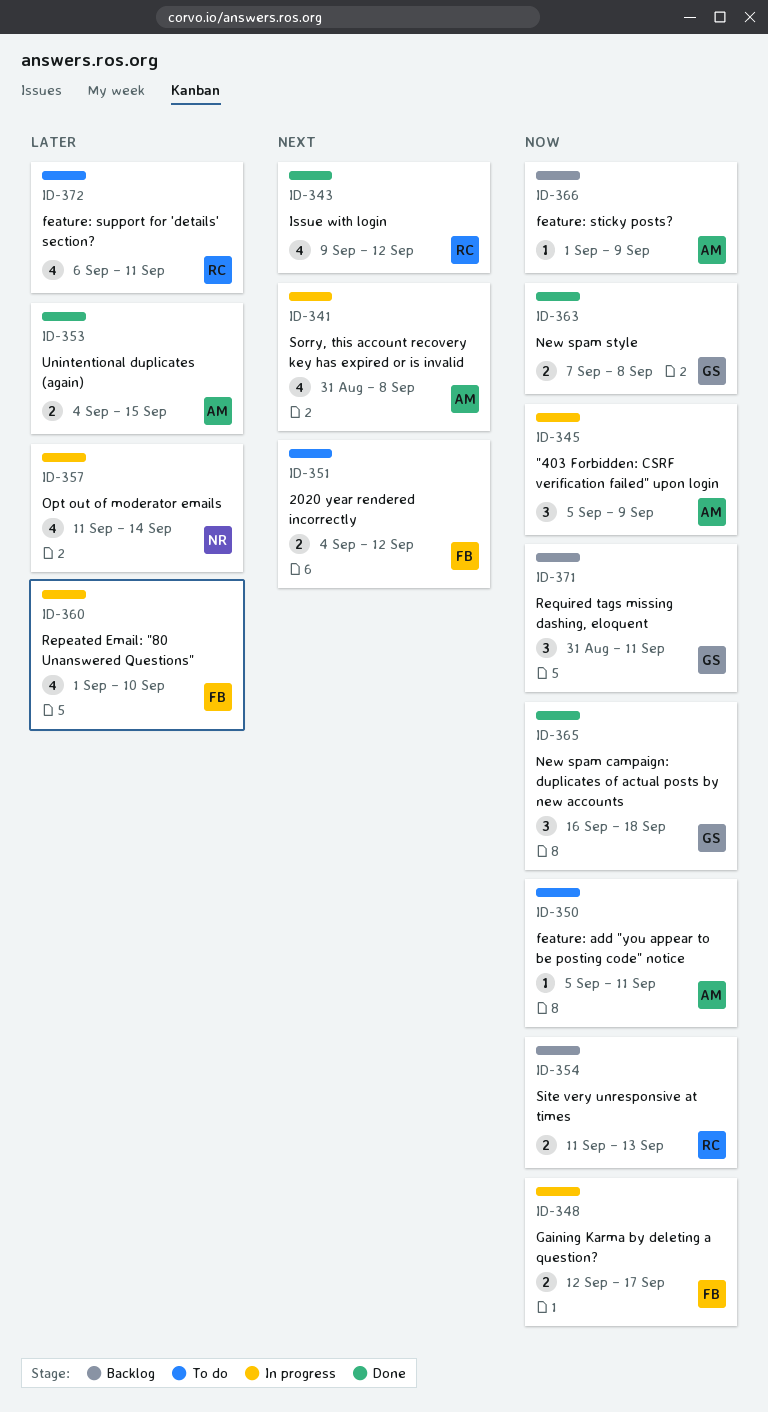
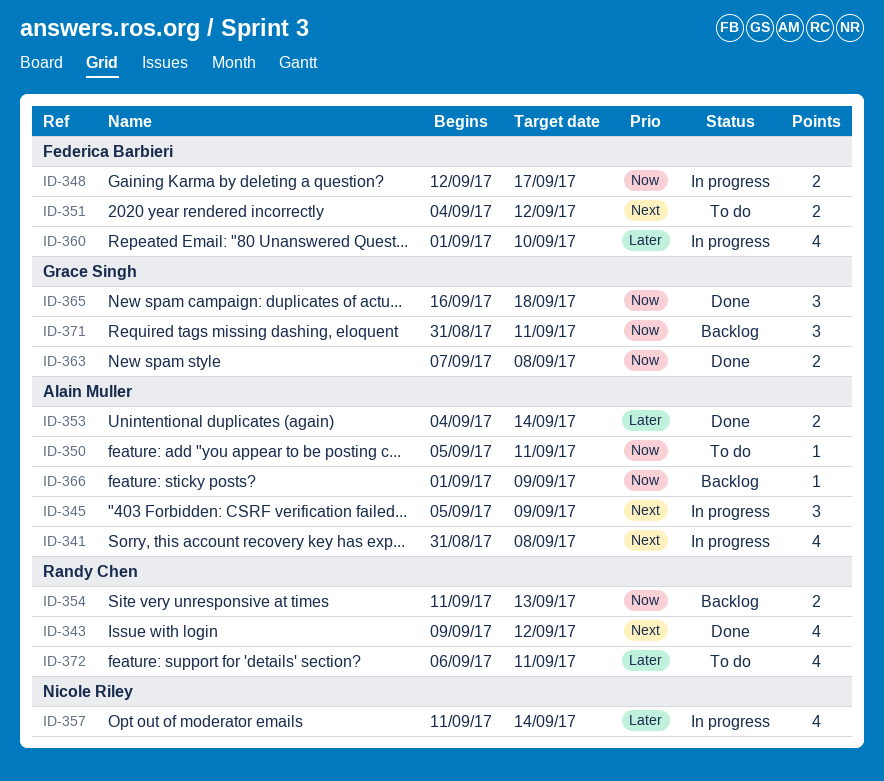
ID-345, priority: Now -> Next
ID-353, due: Sep 15 -> Sep 14

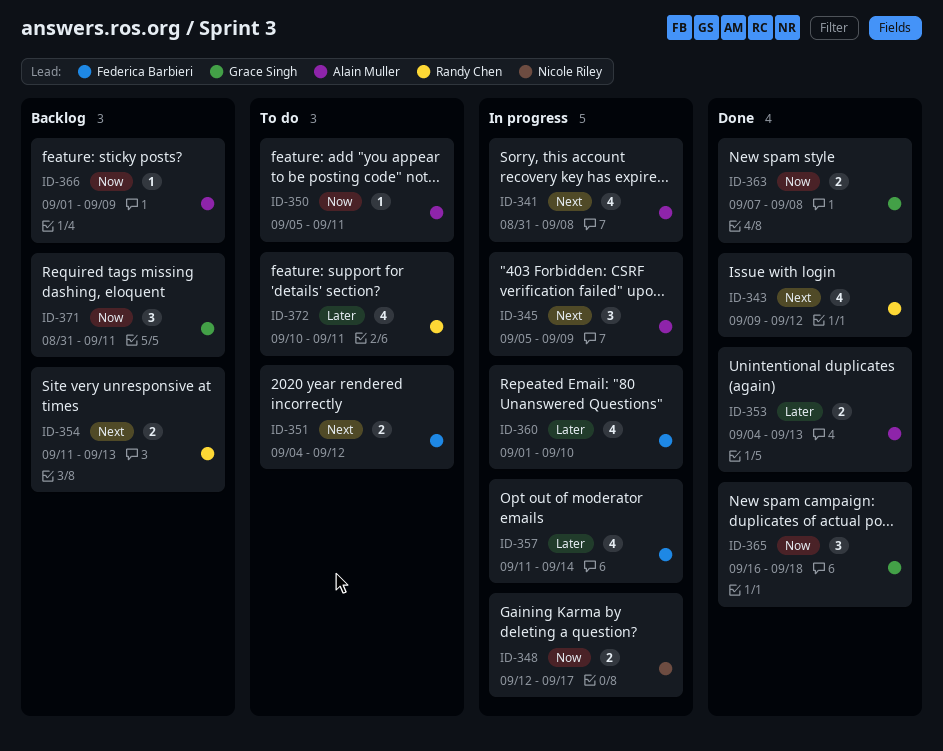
ID-348, owner: Federica Barbieri -> Nicole Riley
ID-353, due: Sep 14 -> Sep 13
ID-354, priority: Now -> Next
ID-357, owner: Nicole Riley -> Federica Barbieri
ID-372, start: Sep 6 -> Sep 10

